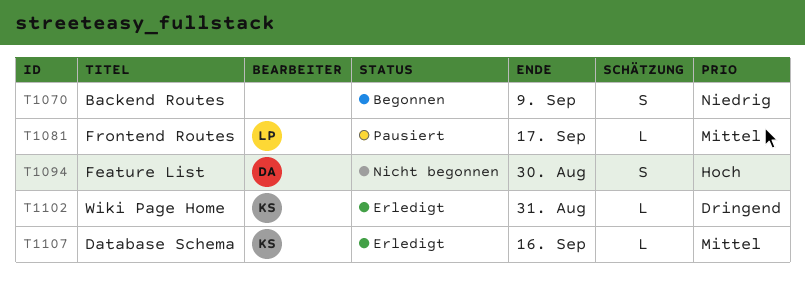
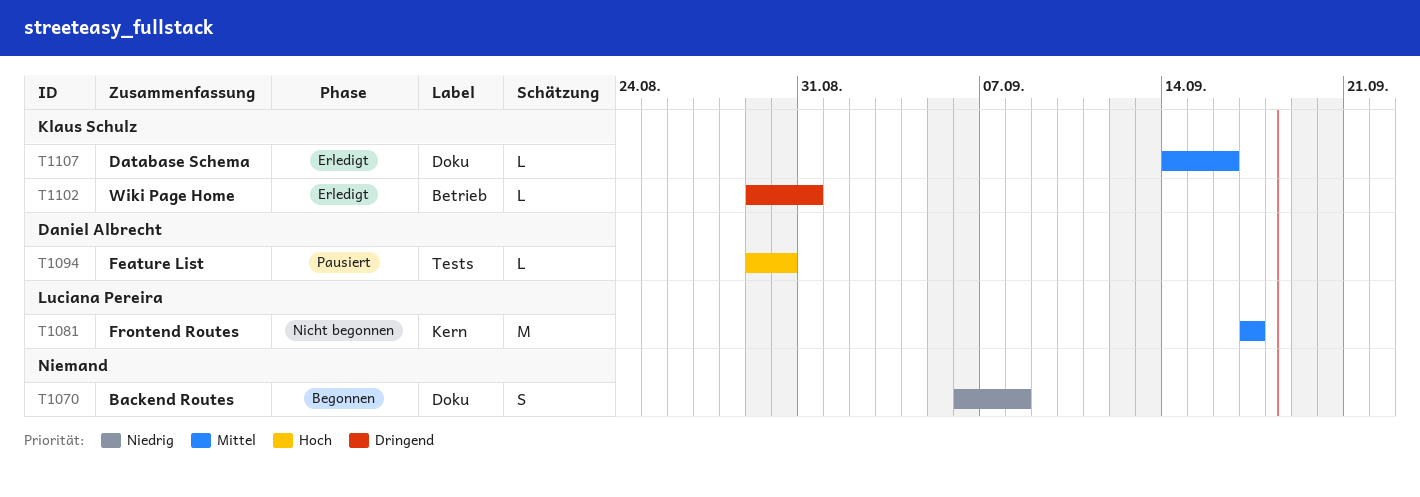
T1070, due: Sep 9 -> Sep 8
T1081, status: Pausiert -> Nicht begonnen
T1081, estimate: L -> M
T1094, status: Nicht begonnen -> Pausiert
T1094, estimate: S -> L

